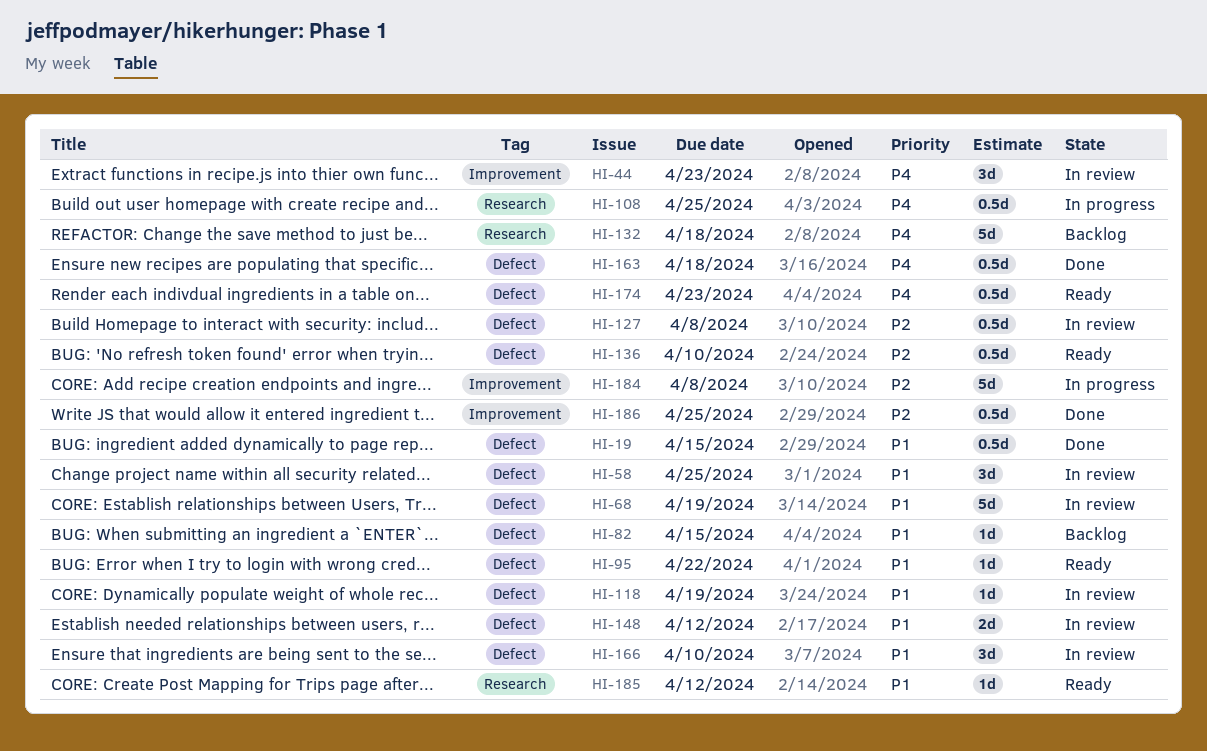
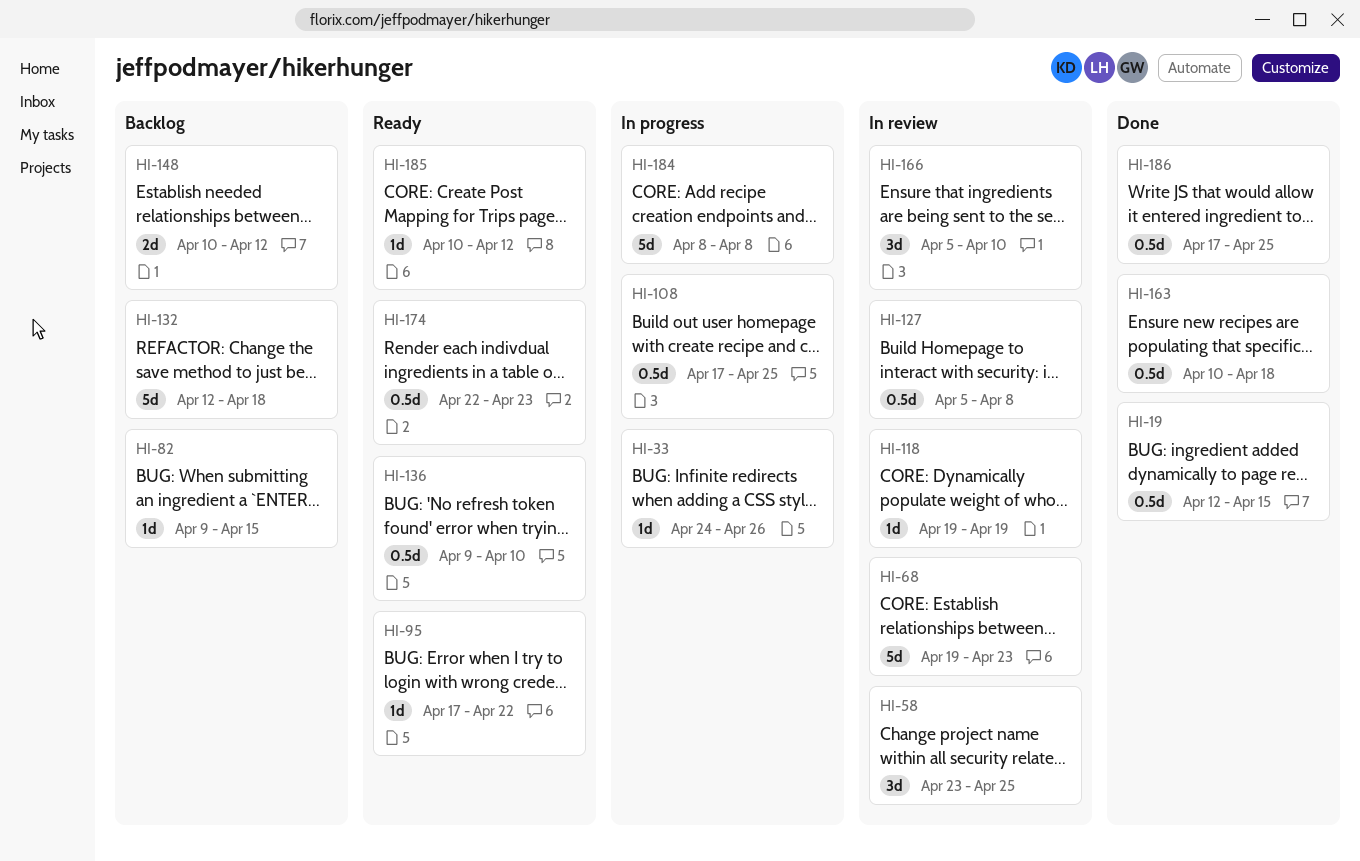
HI-33: none -> present
HI-44: present -> none
HI-68, due: Apr 19 -> Apr 23
HI-148, status: In review -> Backlog

